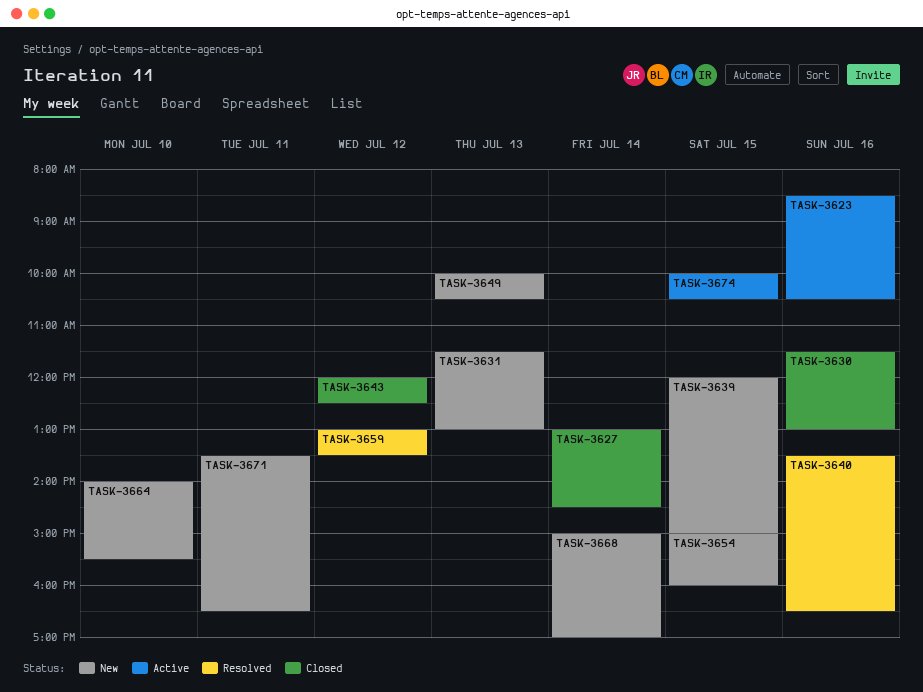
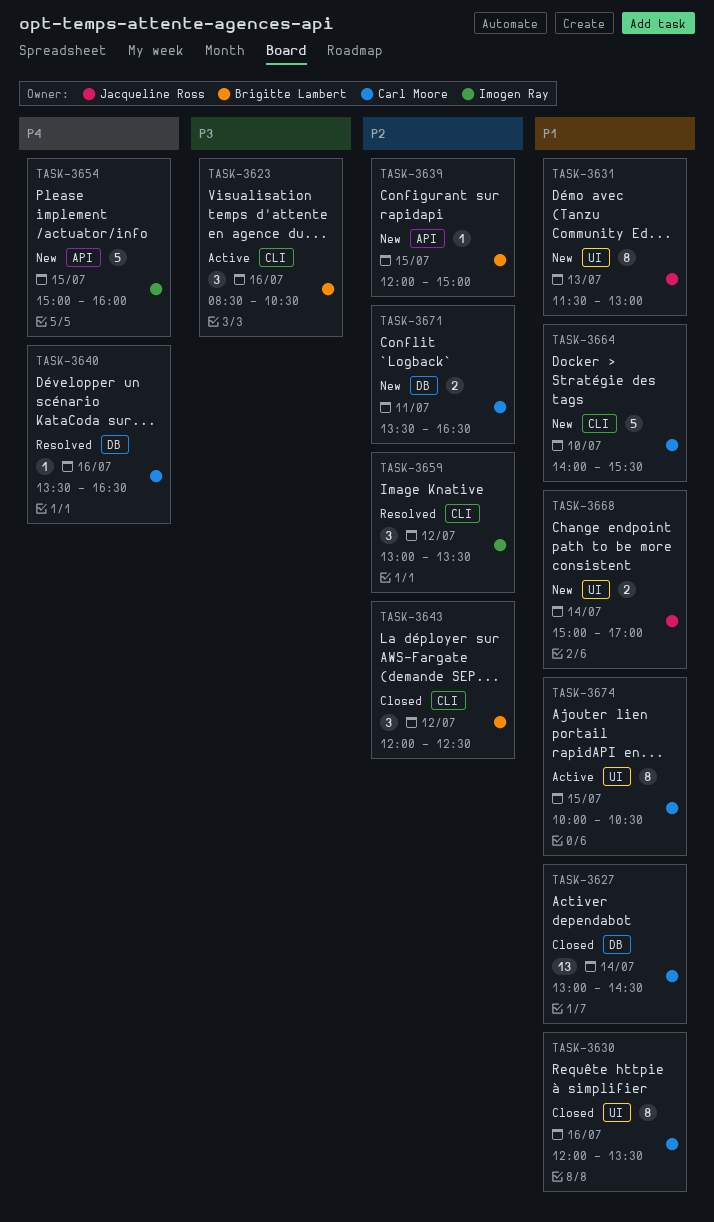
TASK-3630, begins: 11:30 -> 12:00
TASK-3630, ends: 13:00 -> 13:30
TASK-3649: present -> none

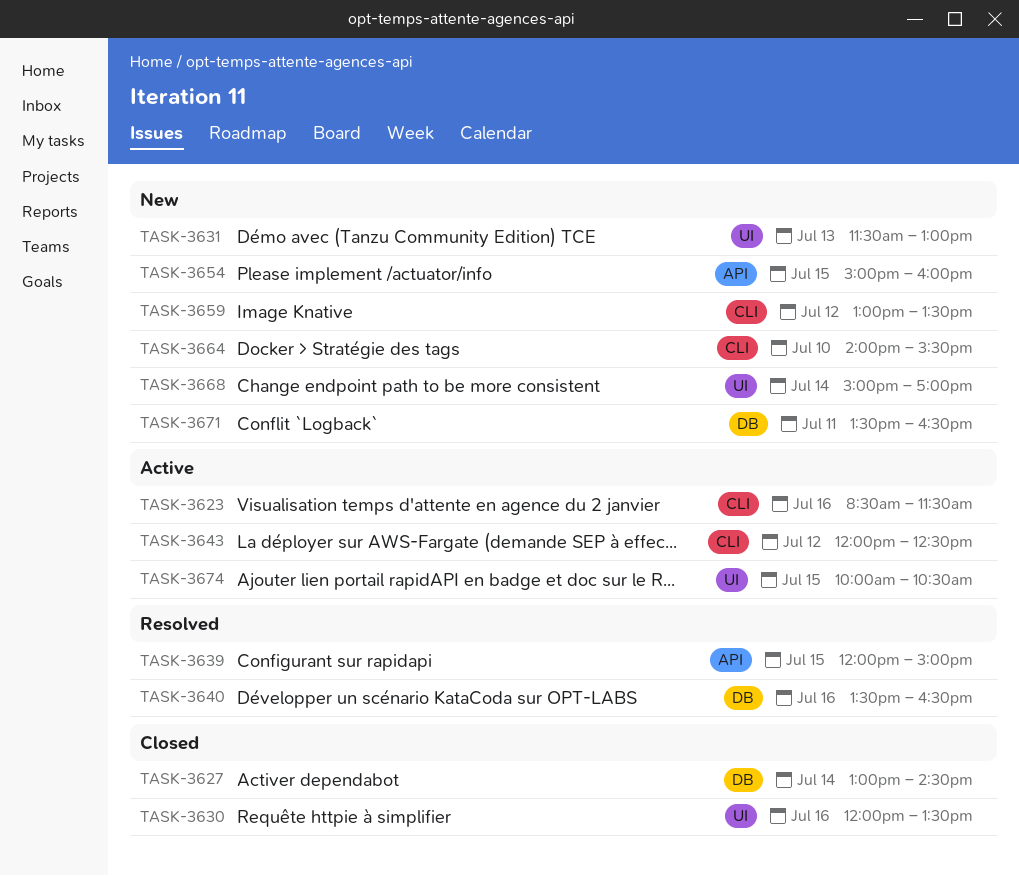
TASK-3623, ends: 10:30 -> 11:30
TASK-3639, status: New -> Resolved
TASK-3643, status: Closed -> Active
TASK-3659, status: Resolved -> New

